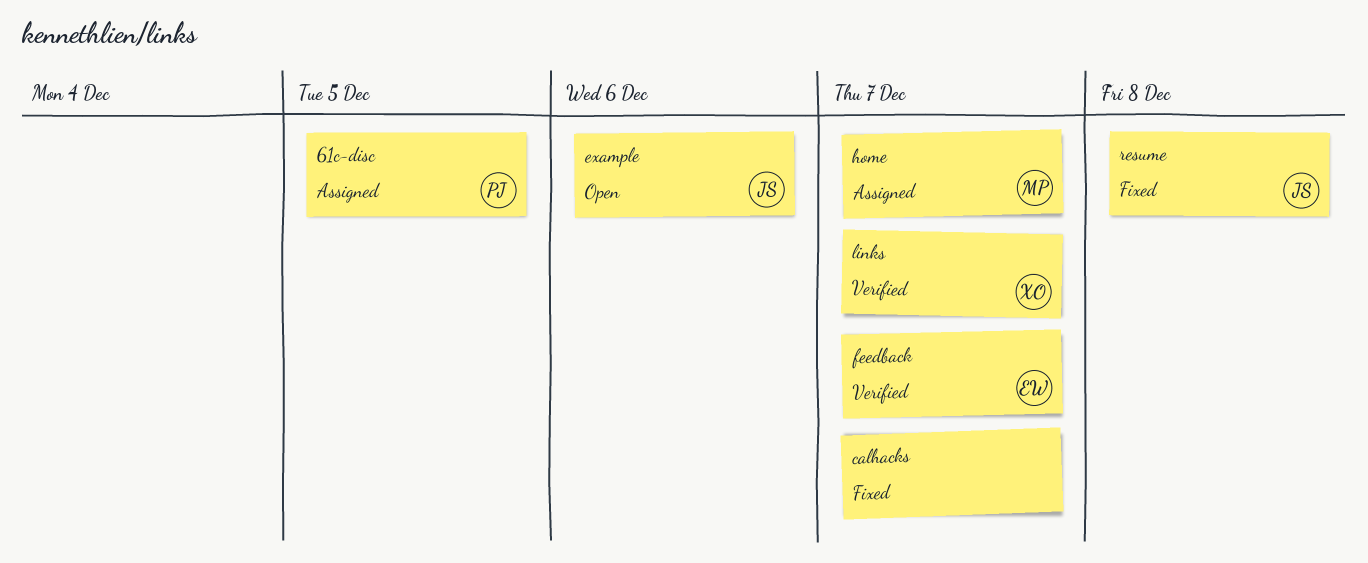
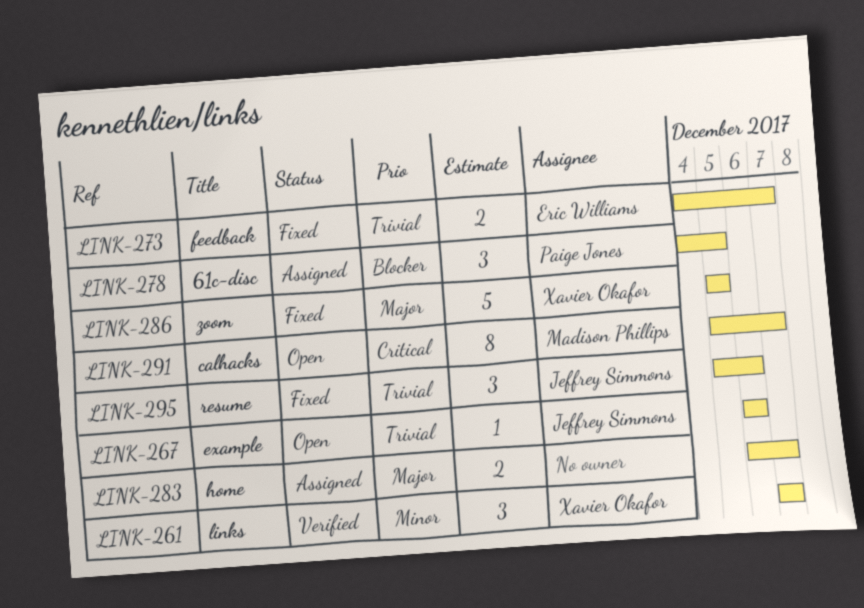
calhacks, status: Fixed -> Open
calhacks, owner: none -> Madison Phillips
feedback, status: Verified -> Fixed
home, owner: Madison Phillips -> none
resume, due: Dec 8 -> Dec 6
zoom: none -> present

